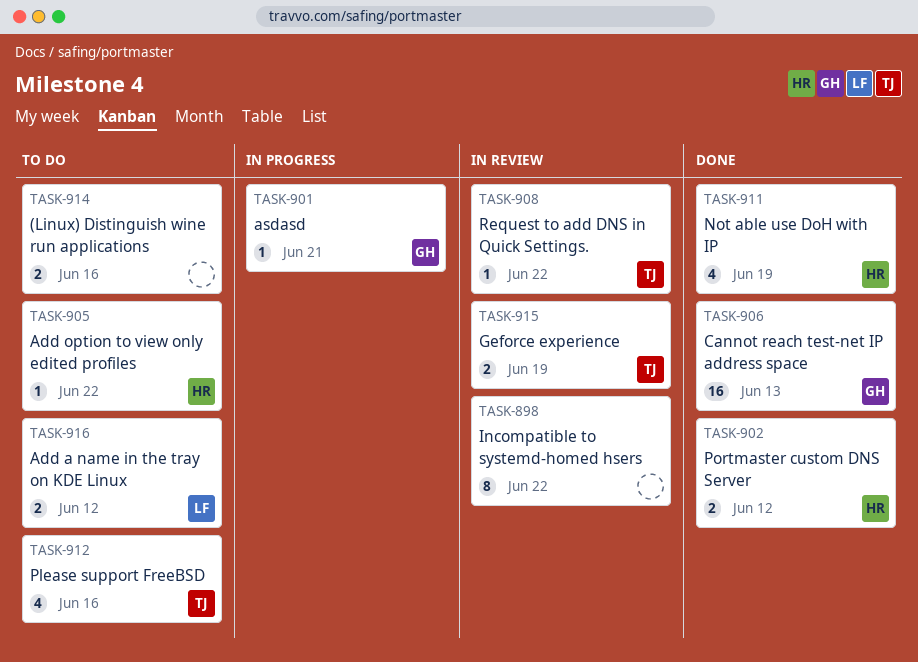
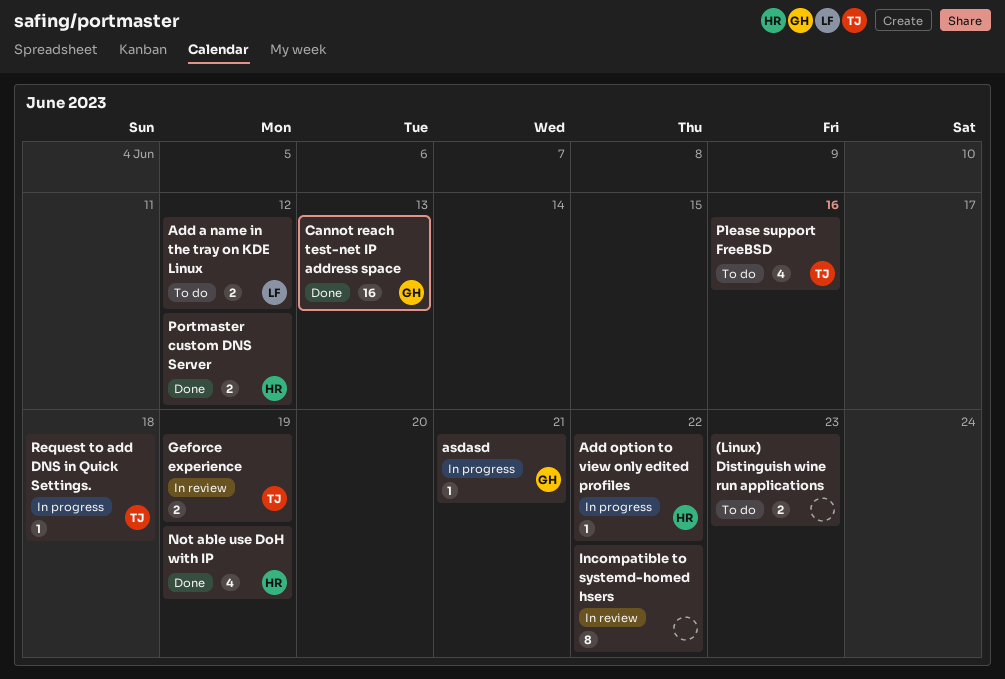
(Linux) Distinguish wine run applications, due: Jun 16 -> Jun 23
Add option to view only edited profiles, status: To do -> In progress
Request to add DNS in Quick Settings., status: In review -> In progress
Request to add DNS in Quick Settings., due: Jun 22 -> Jun 18

